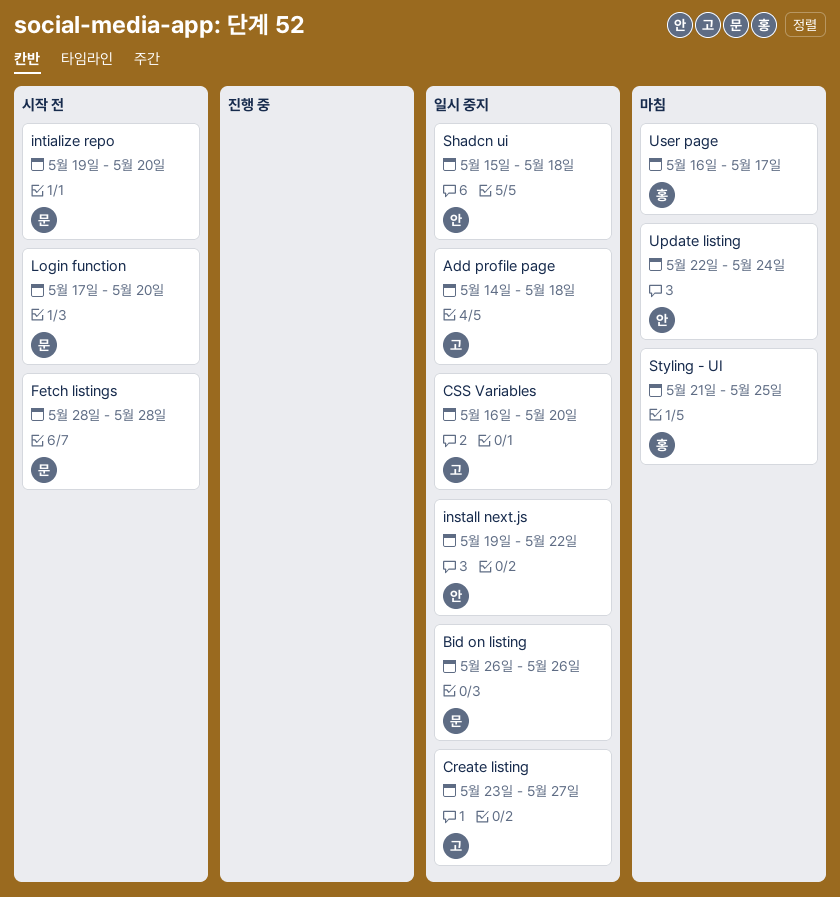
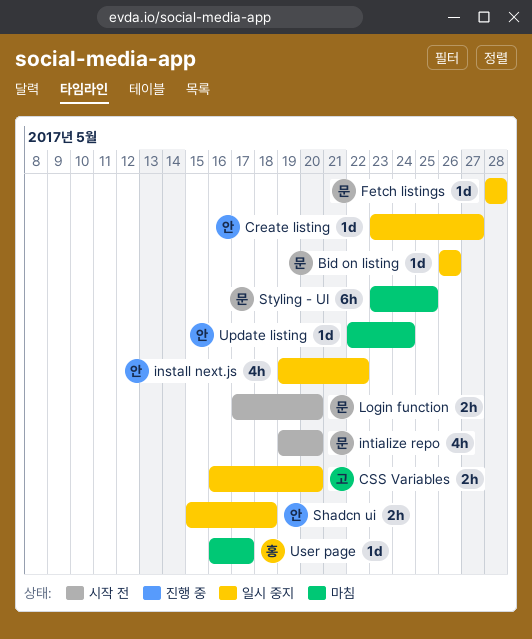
Add profile page: present -> none
Create listing, owner: 고 -> 안
Fetch listings, status: 시작 전 -> 일시 중지
Styling - UI, owner: 홍 -> 문
Styling - UI, start: May 21 -> May 23

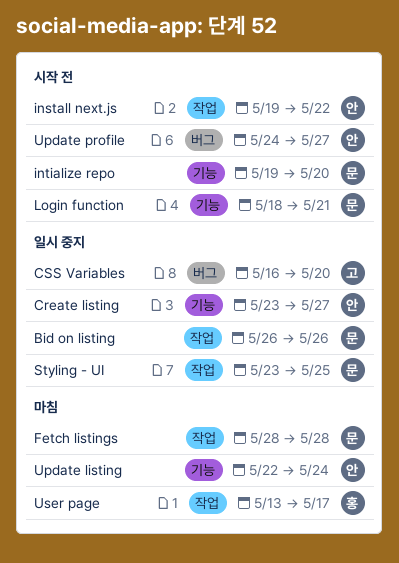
Fetch listings, status: 일시 중지 -> 마침
install next.js, status: 일시 중지 -> 시작 전
Login function, start: May 17 -> May 18
Login function, due: May 20 -> May 21
Shadcn ui: present -> none
Styling - UI, status: 마침 -> 일시 중지
Update profile: none -> present
User page, start: May 16 -> May 13

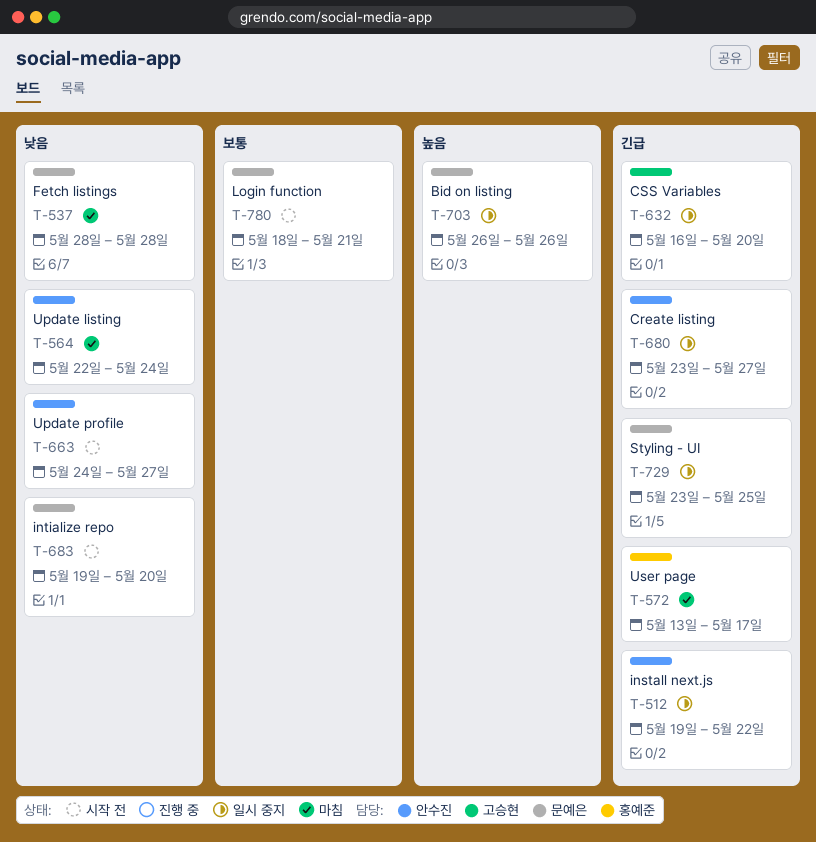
install next.js, status: 시작 전 -> 일시 중지

